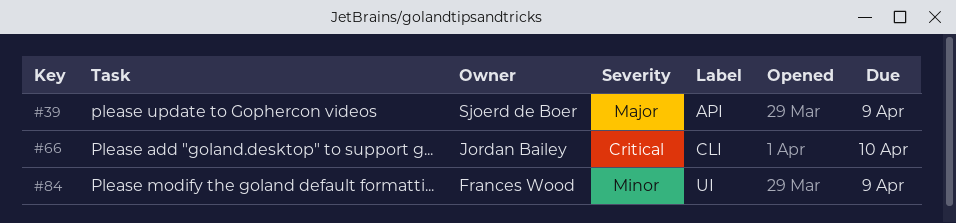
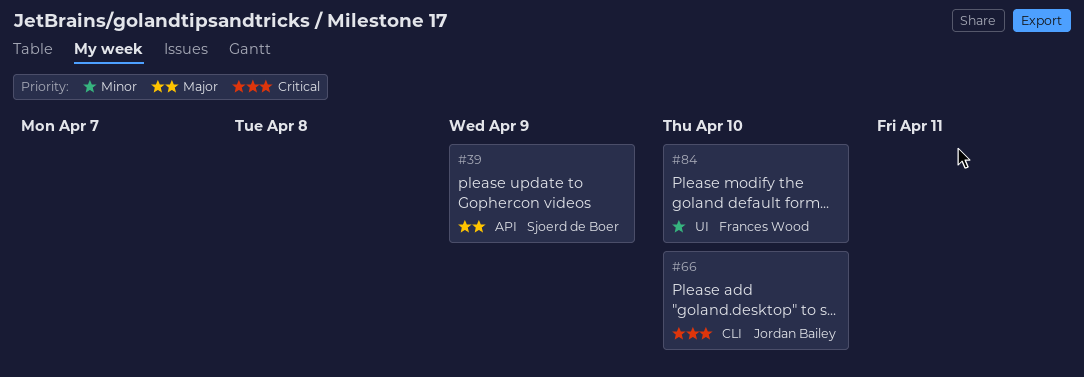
#84, due: Apr 9 -> Apr 10

